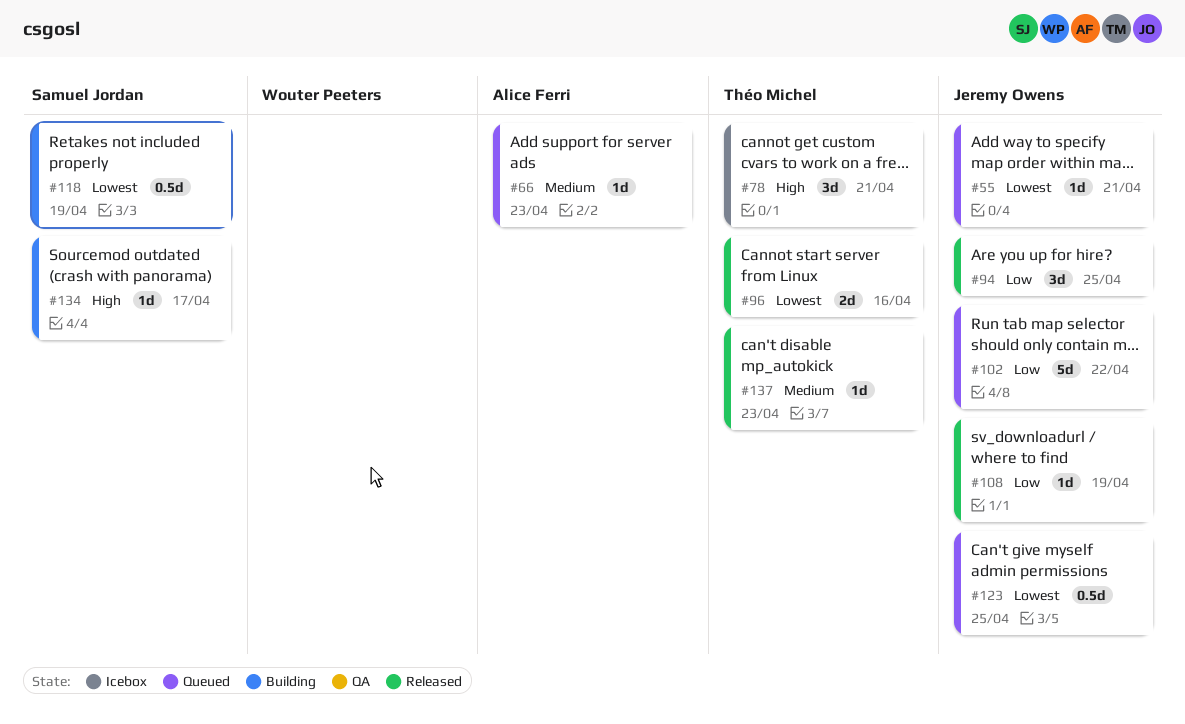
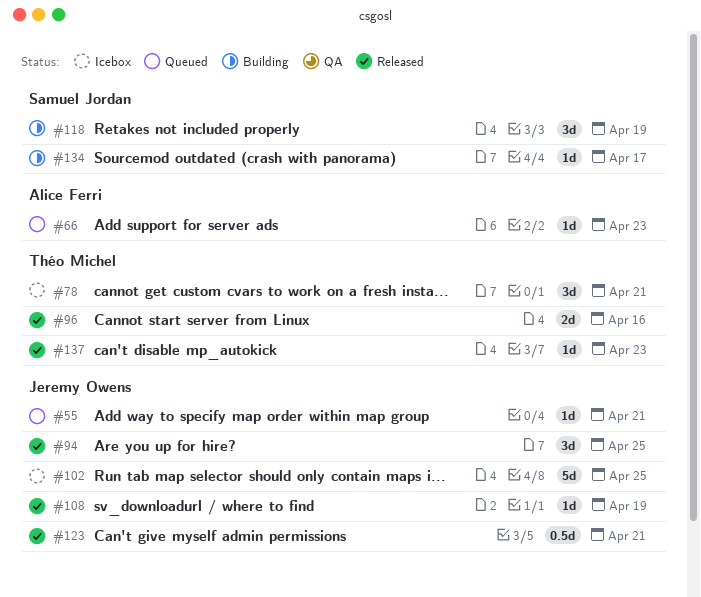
#102, status: Queued -> Icebox
#102, due: Apr 22 -> Apr 25
#118, estimate: 0.5d -> 3d
#123, status: Queued -> Released
#123, due: Apr 25 -> Apr 21

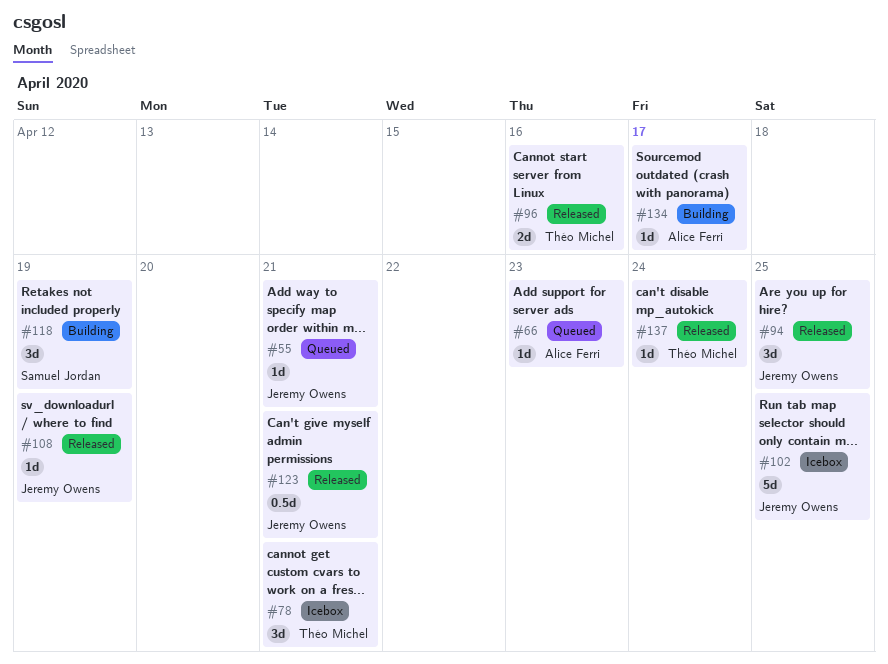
#134, owner: Samuel Jordan -> Alice Ferri
#137, due: Apr 23 -> Apr 24

